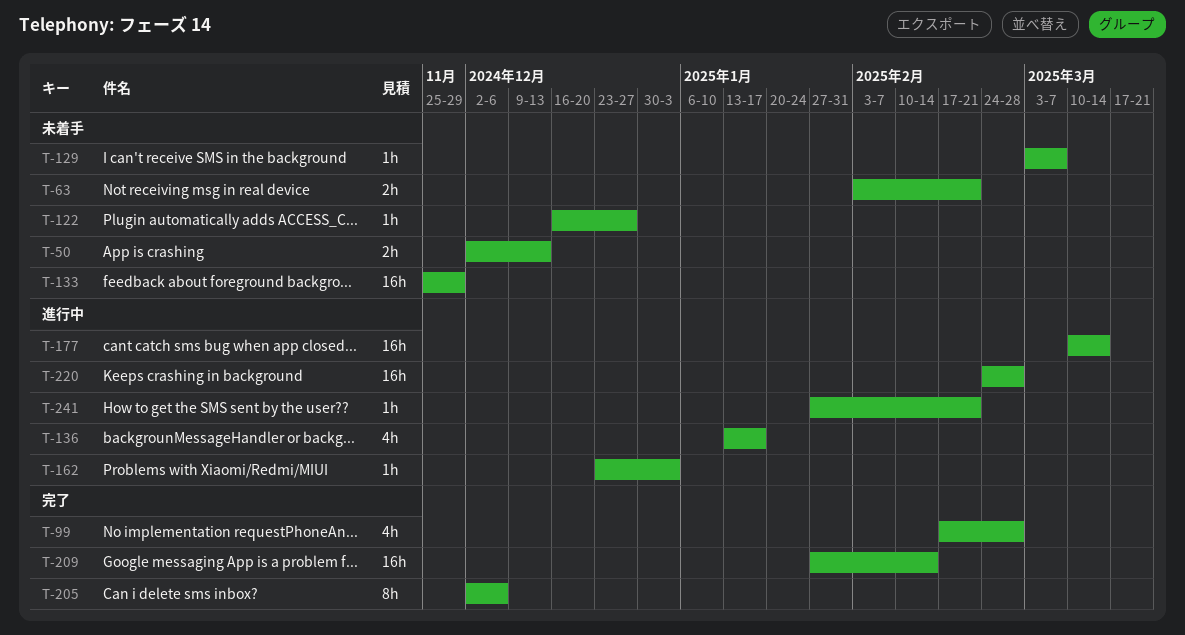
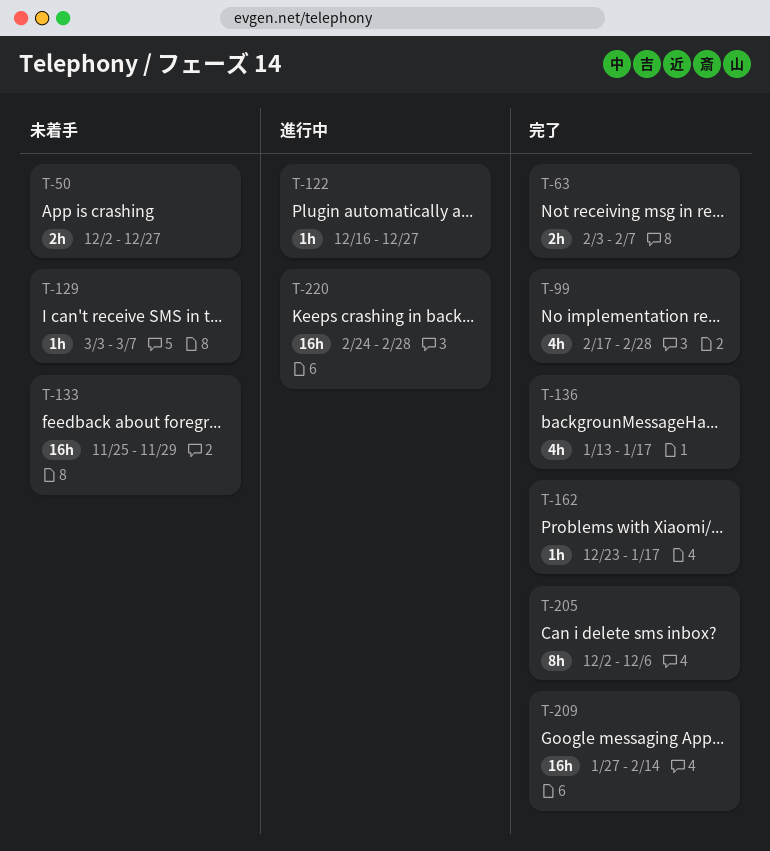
T-50, due: Dec 13 -> Dec 27
T-63, status: 未着手 -> 完了
T-63, due: Feb 21 -> Feb 7
T-122, status: 未着手 -> 進行中
T-136, status: 進行中 -> 完了
T-162, status: 進行中 -> 完了
T-162, due: Jan 3 -> Jan 17
T-177: present -> none
T-241: present -> none

